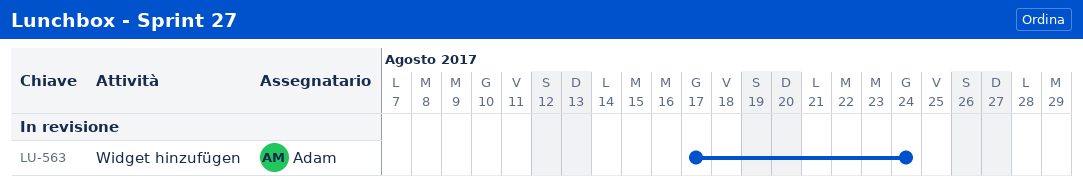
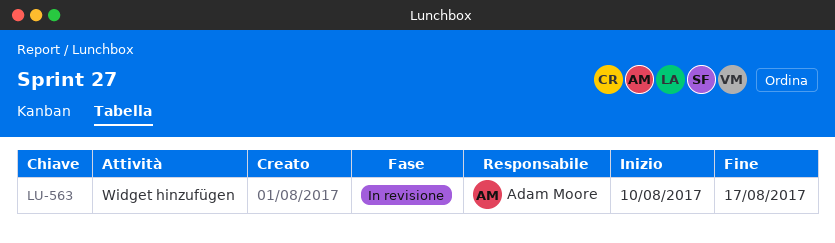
LU-563, start: Aug 17 -> Aug 10
LU-563, due: Aug 24 -> Aug 17

